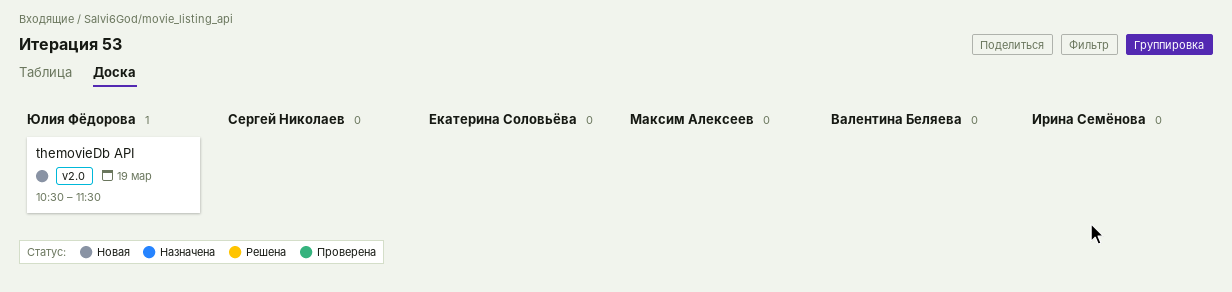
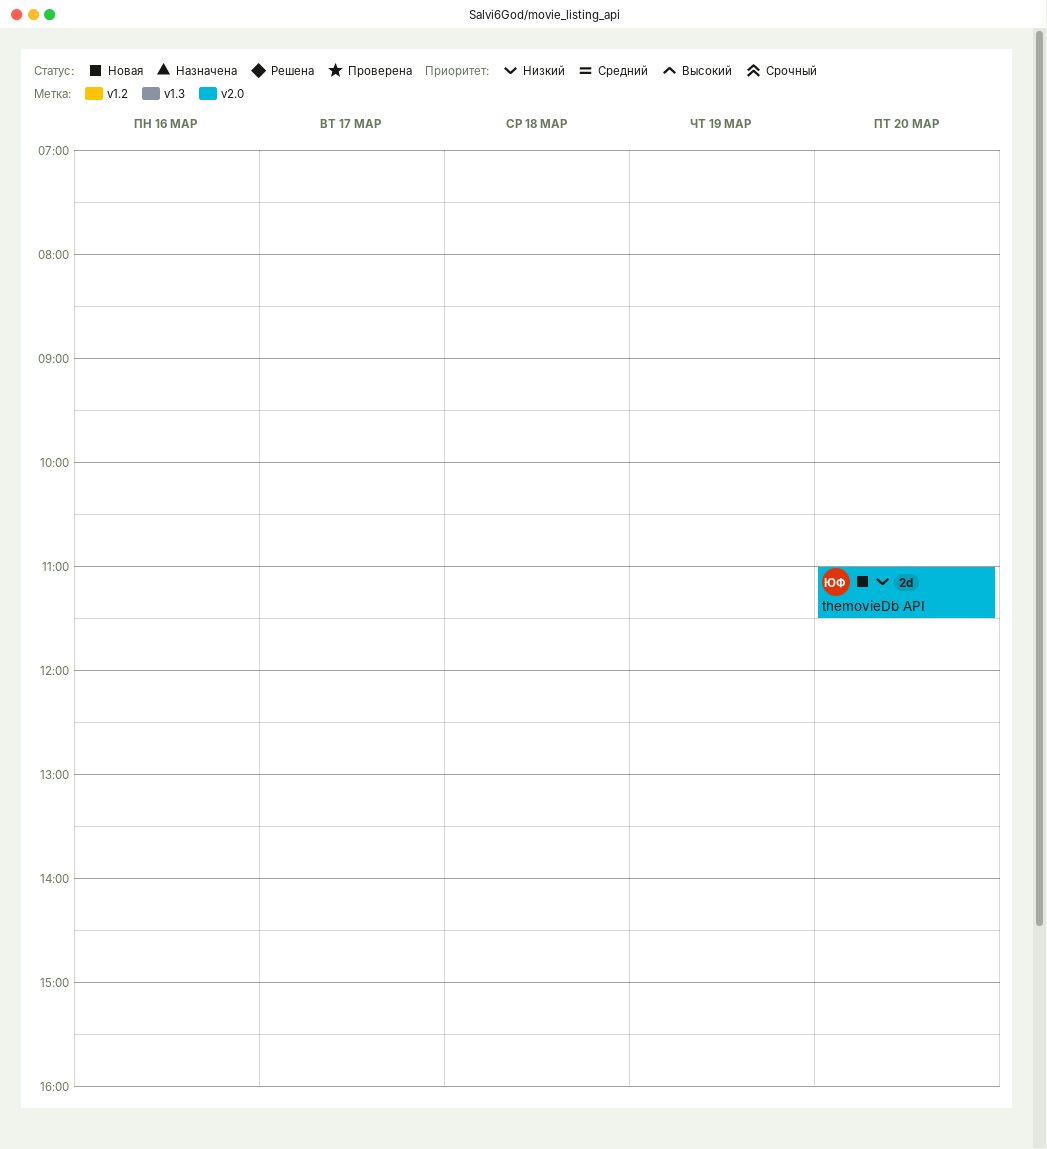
themovieDb API, day: Mar 19 -> Mar 20
themovieDb API, begins: 10:30 -> 11:00

